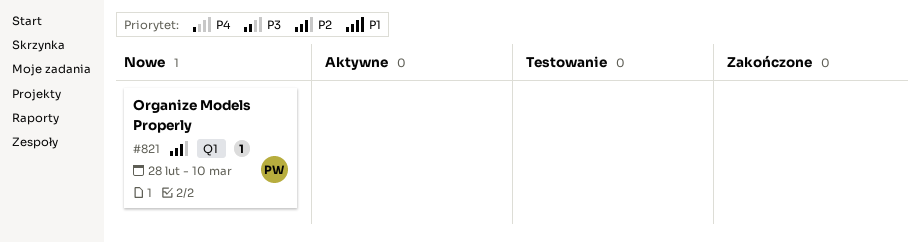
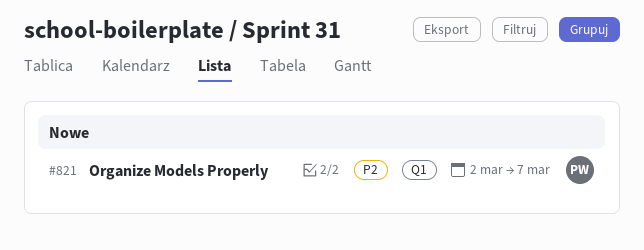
#821, start: Feb 28 -> Mar 2
#821, due: Mar 10 -> Mar 7

